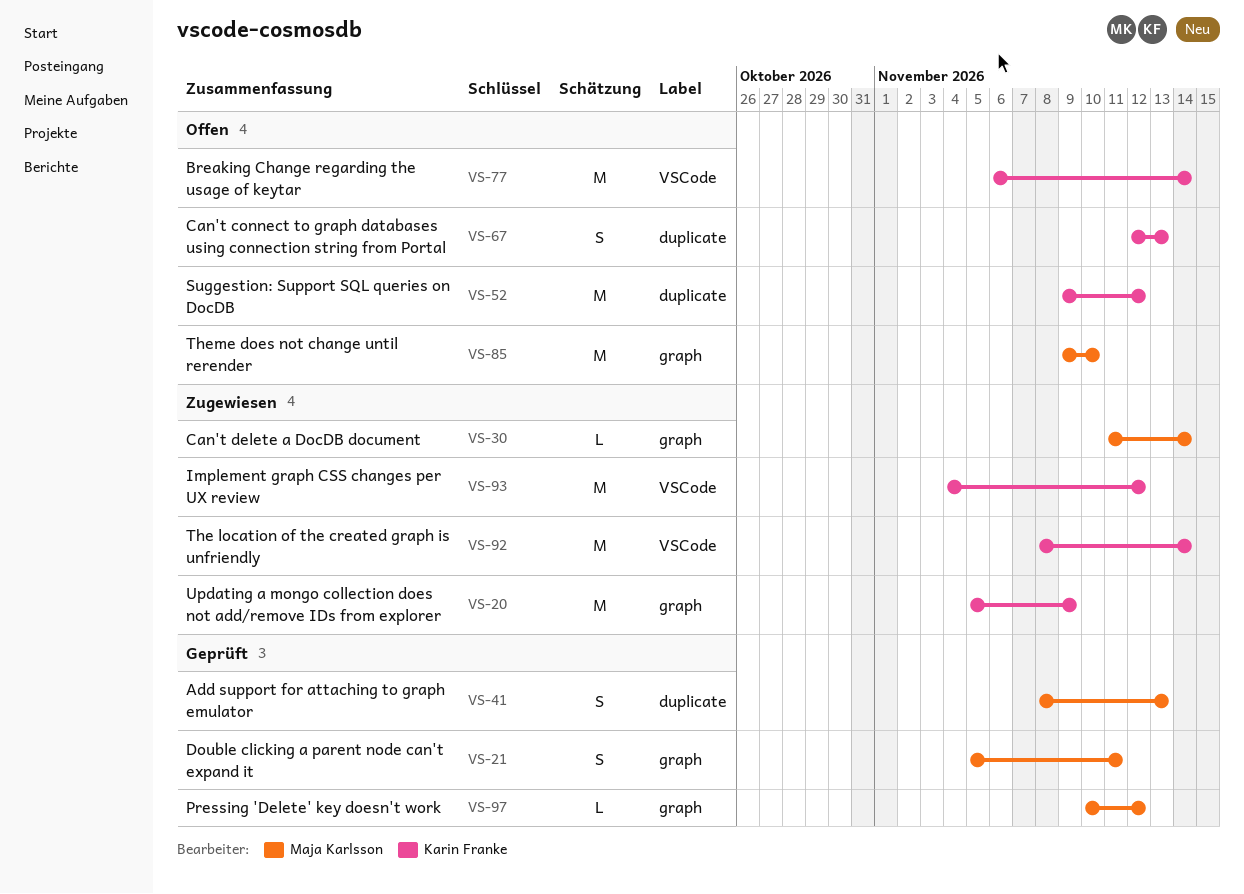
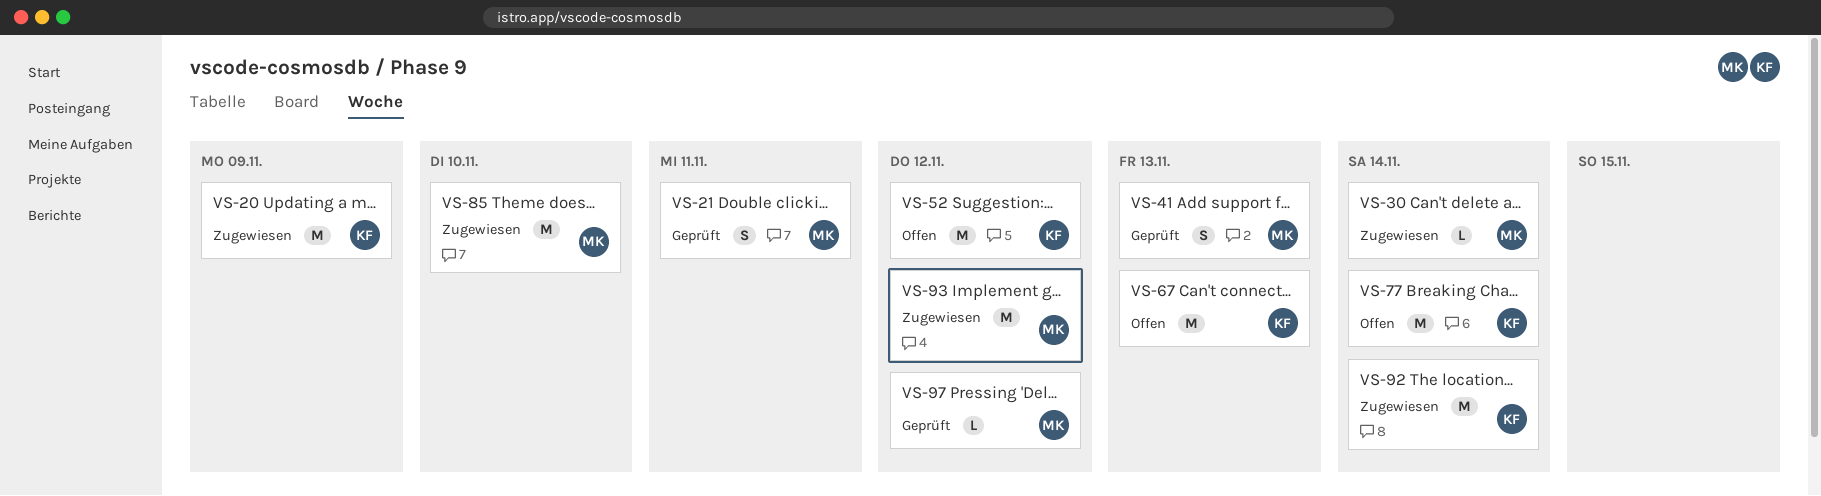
VS-67, estimate: S -> M
VS-85, status: Offen -> Zugewiesen
VS-93, owner: Karin Franke -> Maja Karlsson

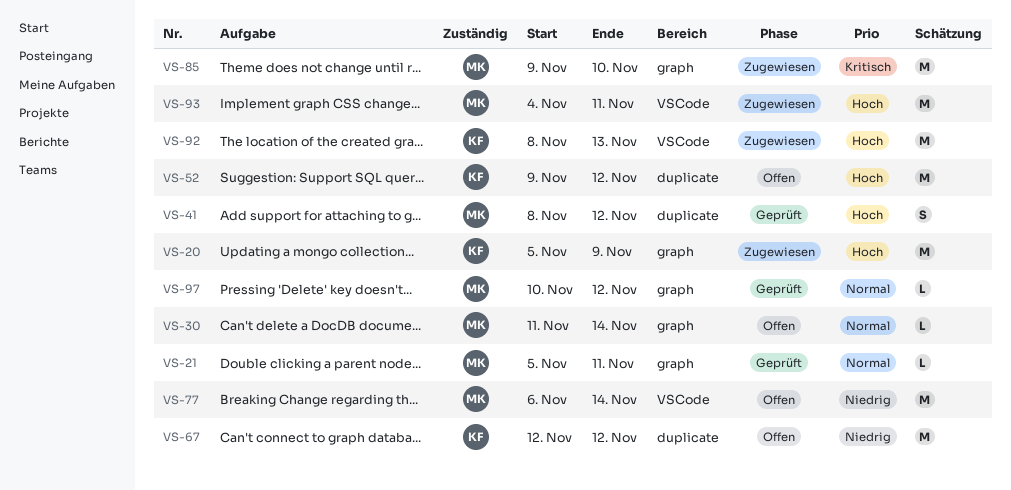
VS-21, estimate: S -> L
VS-30, status: Zugewiesen -> Offen
VS-41, due: Nov 13 -> Nov 12
VS-67, due: Nov 13 -> Nov 12
VS-77, owner: KF -> MK
VS-92, due: Nov 14 -> Nov 13
VS-93, due: Nov 12 -> Nov 11

